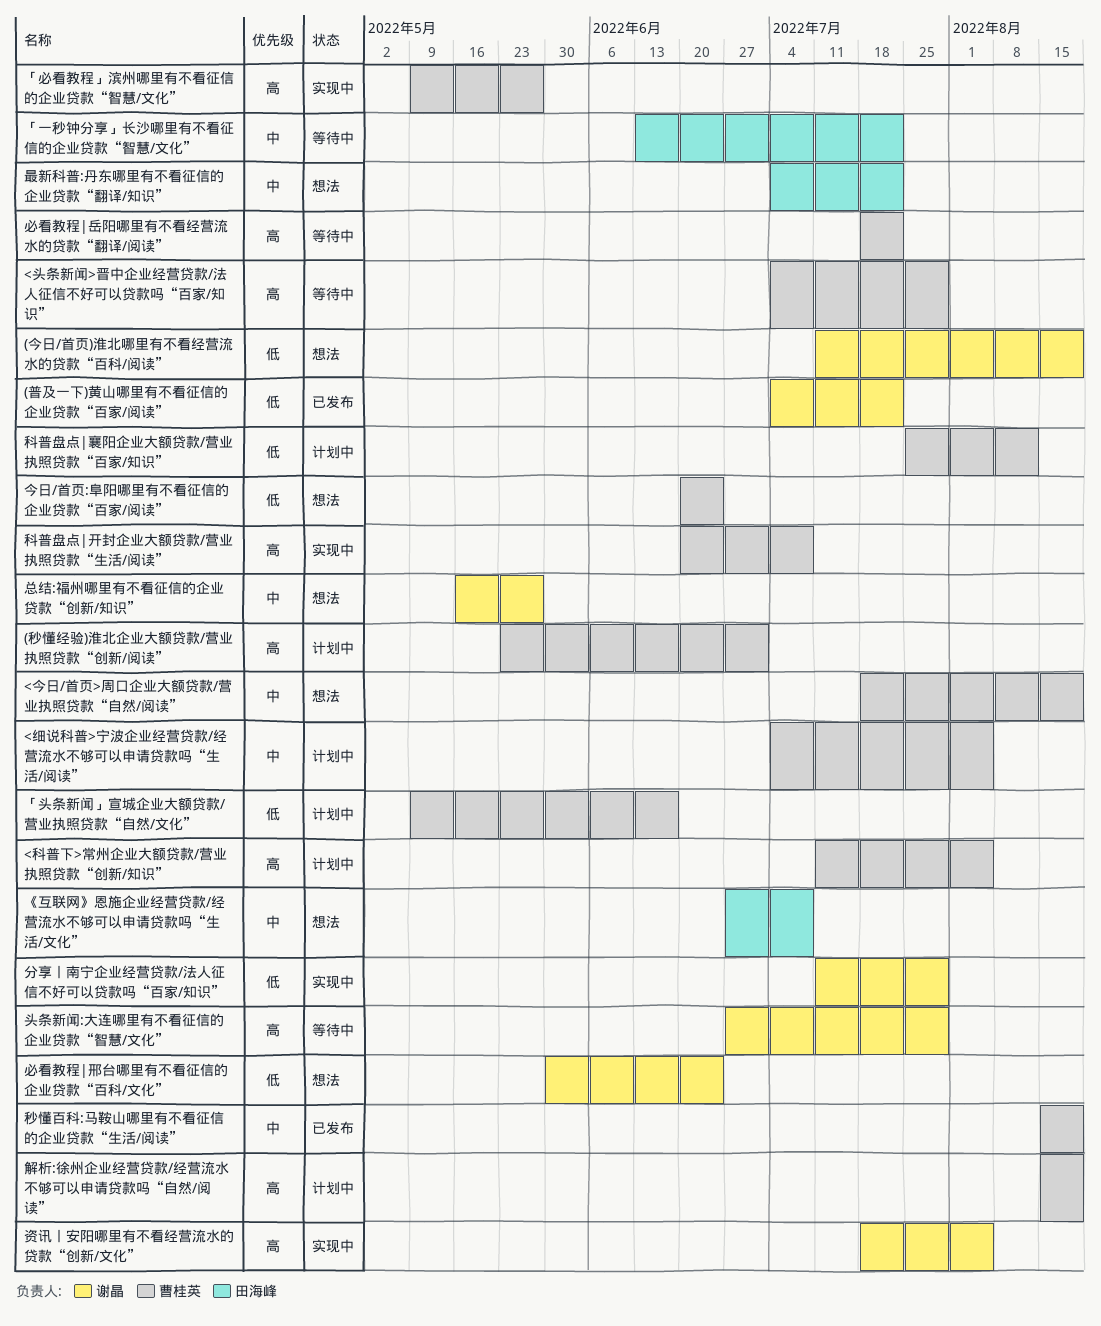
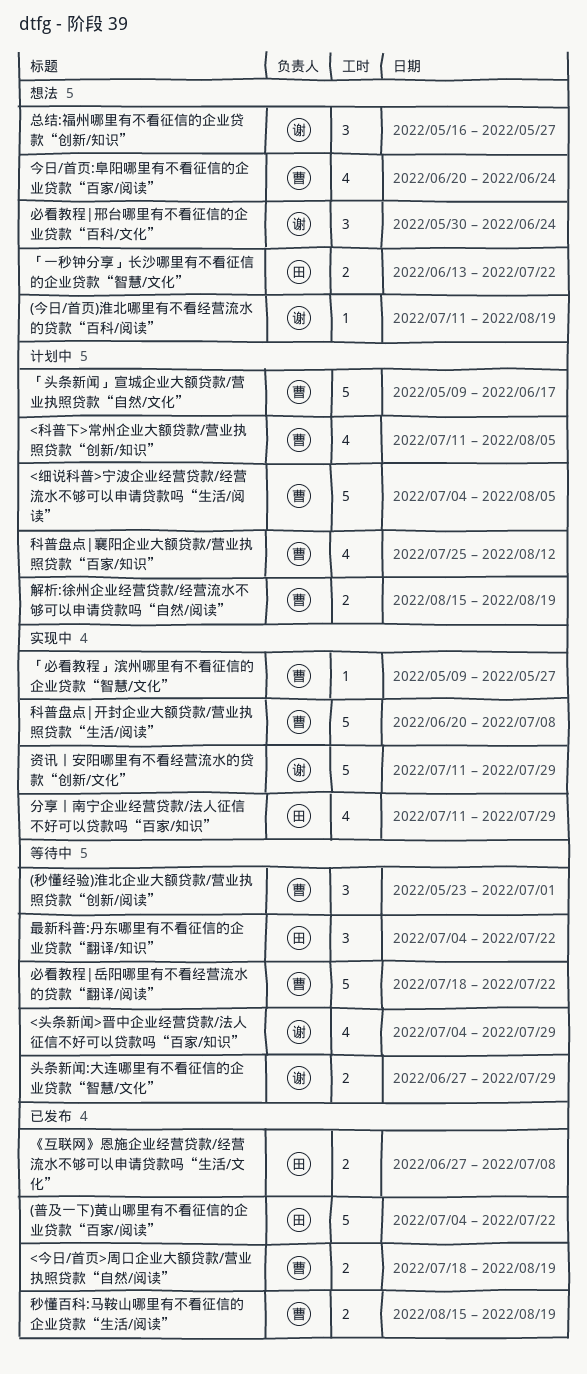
(普及一下)黄山哪里有不看征信的企业贷款“百家/阅读”, owner: 谢晶 -> 田海峰
(秒懂经验)淮北企业大额贷款/营业执照贷款“创新/阅读”, status: 计划中 -> 等待中
<今日/首页>周口企业大额贷款/营业执照贷款“自然/阅读”, status: 想法 -> 已发布
<头条新闻>晋中企业经营贷款/法人征信不好可以贷款吗“百家/知识”, owner: 曹桂英 -> 谢晶
《互联网》恩施企业经营贷款/经营流水不够可以申请贷款吗“生活/文化”, status: 想法 -> 已发布
「一秒钟分享」长沙哪里有不看征信的企业贷款“智慧/文化”, status: 等待中 -> 想法
分享丨南宁企业经营贷款/法人征信不好可以贷款吗“百家/知识”, owner: 谢晶 -> 田海峰
最新科普:丹东哪里有不看征信的企业贷款“翻译/知识”, status: 想法 -> 等待中
资讯丨安阳哪里有不看经营流水的贷款“创新/文化”, start: Jul 18 -> Jul 11
资讯丨安阳哪里有不看经营流水的贷款“创新/文化”, due: Aug 5 -> Jul 29

